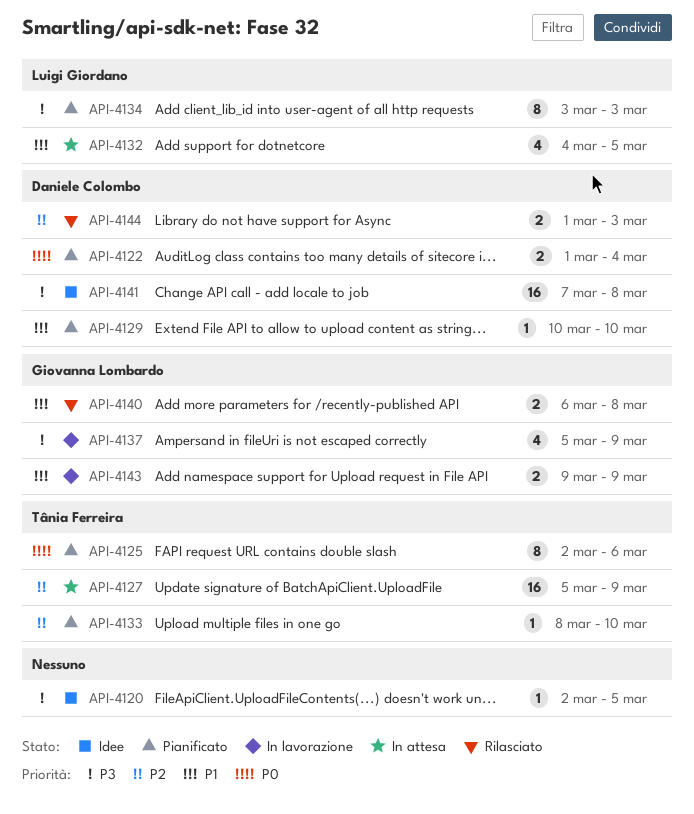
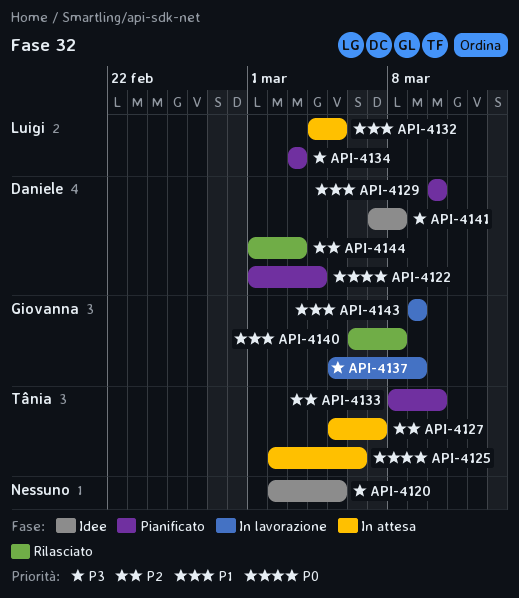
API-4125, status: Pianificato -> In attesa
API-4127, due: Mar 9 -> Mar 7

